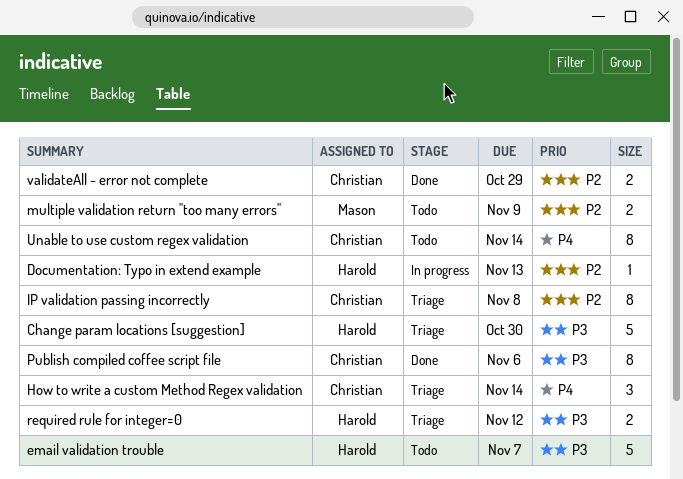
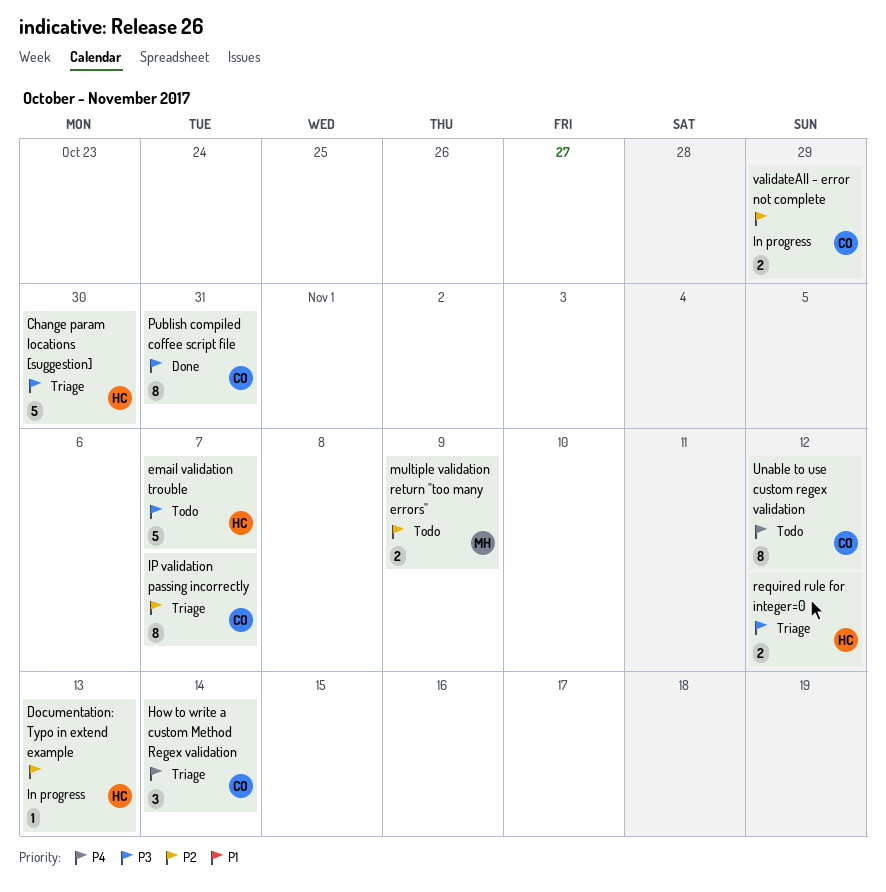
IP validation passing incorrectly, due: Nov 8 -> Nov 7
Publish compiled coffee script file, due: Nov 6 -> Oct 31
Unable to use custom regex validation, due: Nov 14 -> Nov 12
validateAll - error not complete, status: Done -> In progress

